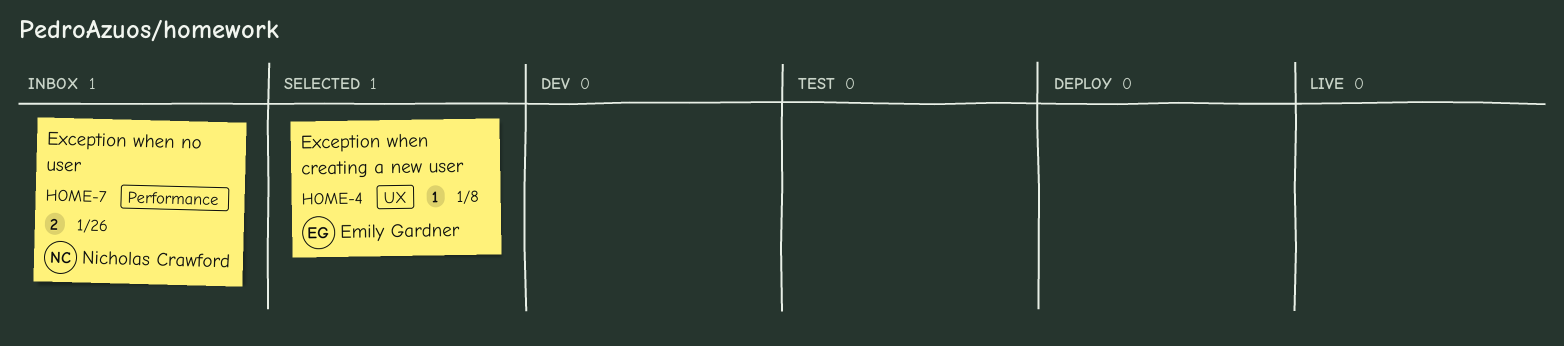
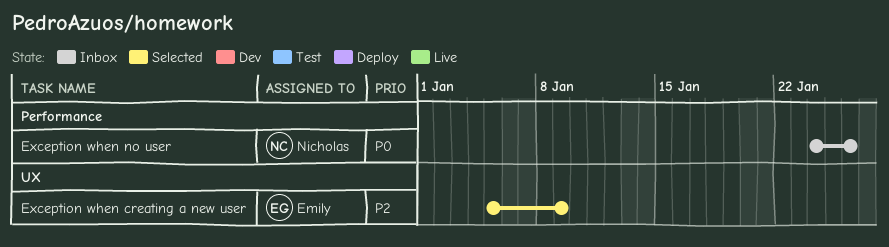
Exception when creating a new user, due: Jan 8 -> Jan 9

